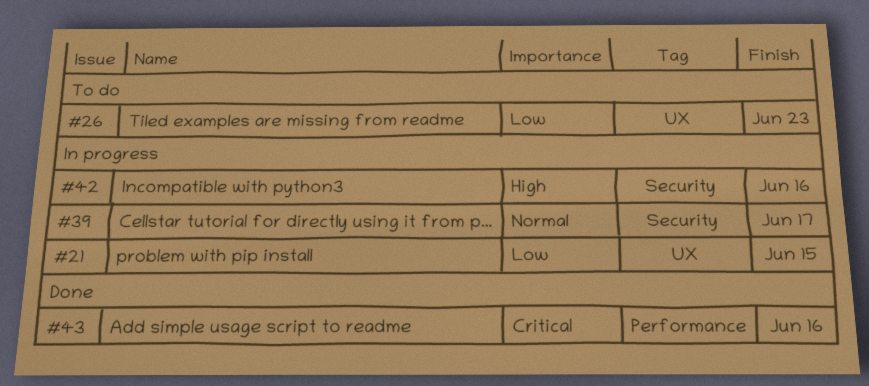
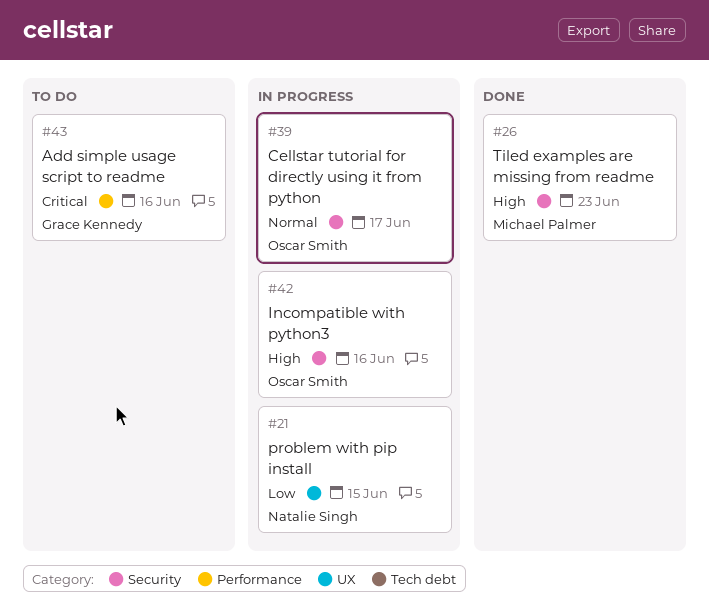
#26, status: To do -> Done
#26, priority: Low -> High
#26, label: UX -> Security
#43, status: Done -> To do

